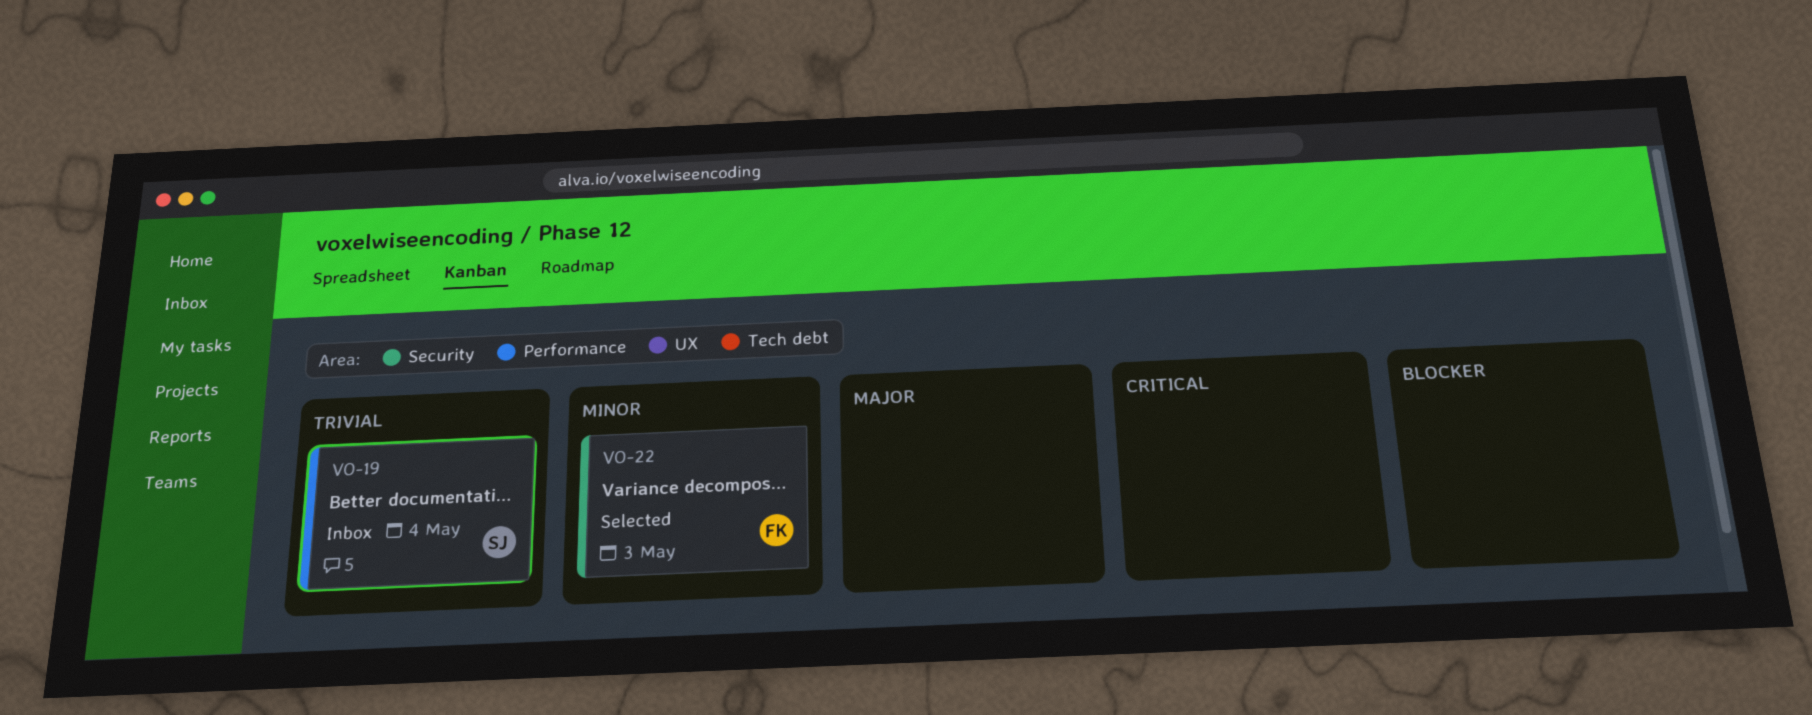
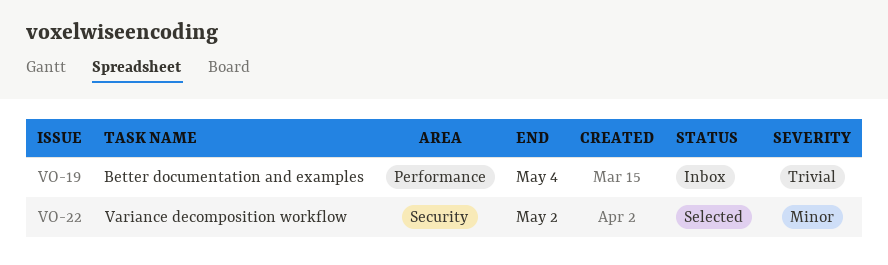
VO-22, due: May 3 -> May 2

